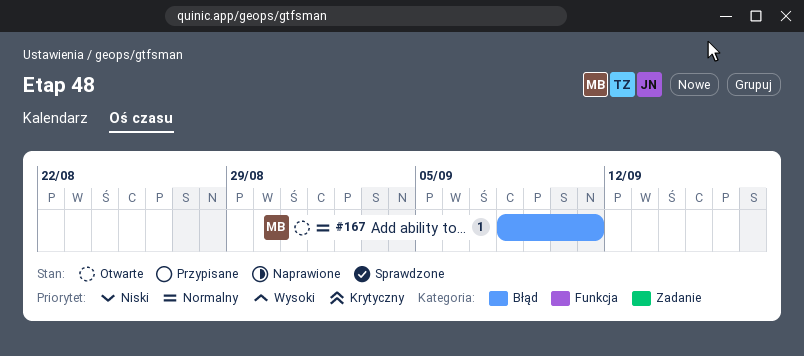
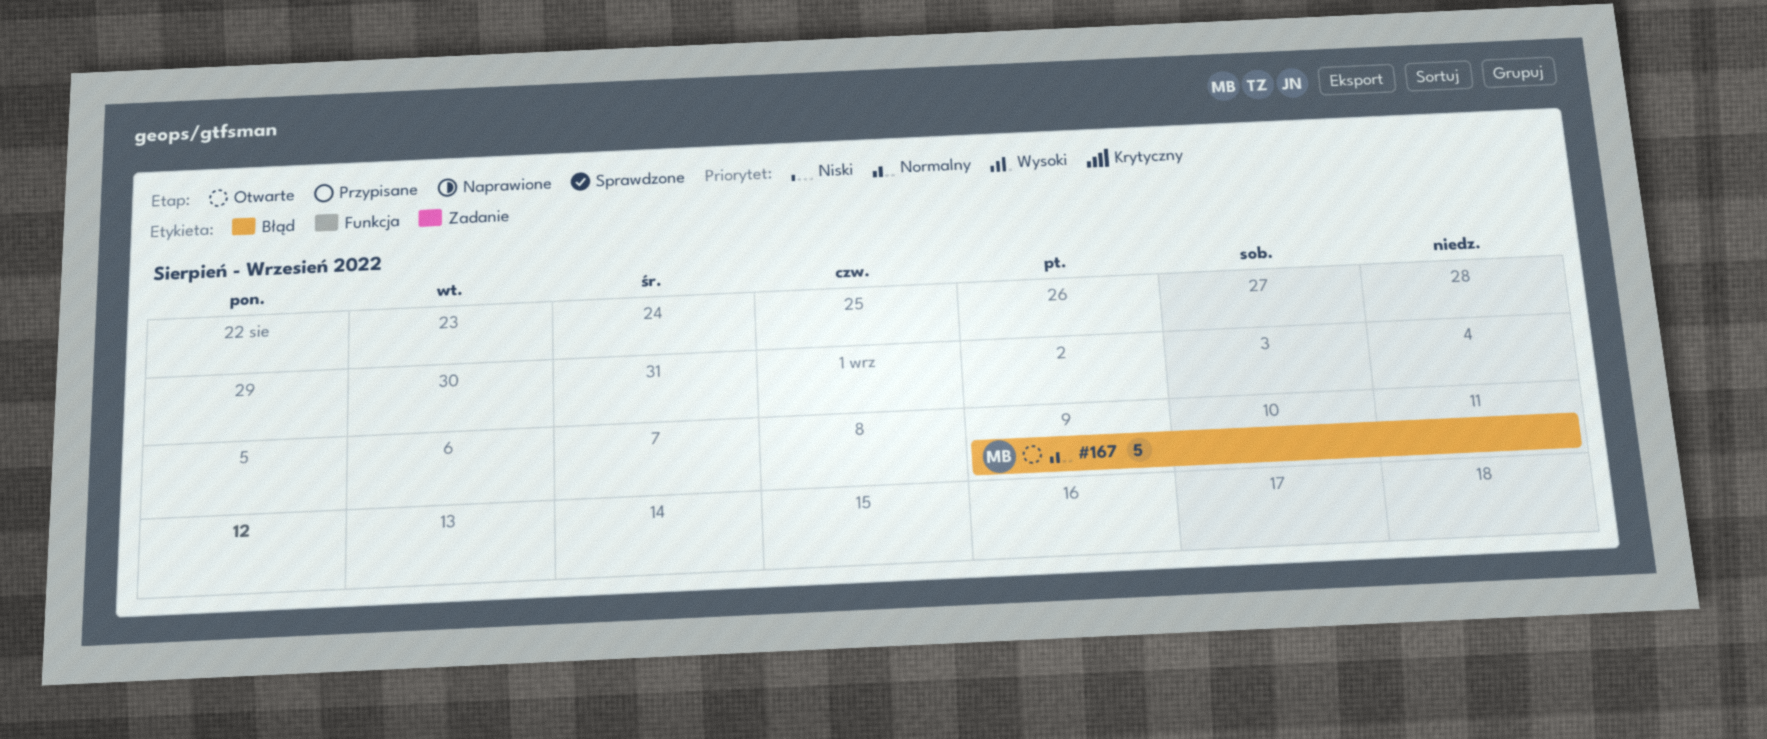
#167, estimate: 1 -> 5
#167, start: Sep 8 -> Sep 9

